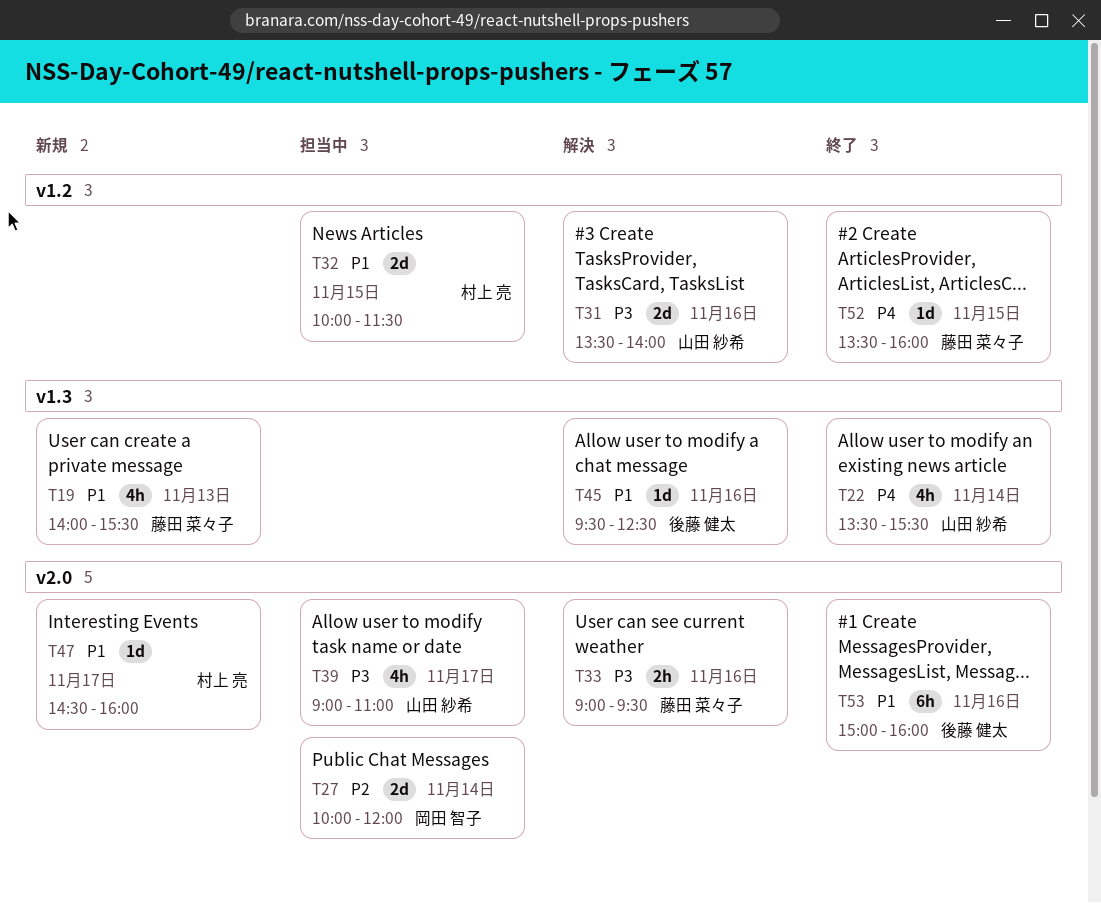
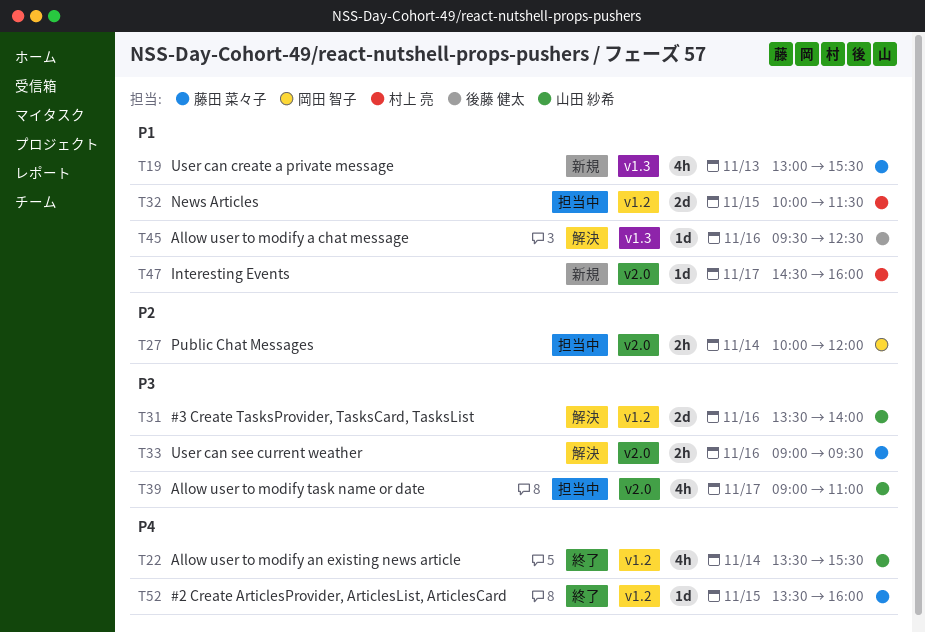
T19, begins: 14:00 -> 13:00
T22, label: v1.3 -> v1.2
T27, estimate: 2d -> 2h
T53: present -> none

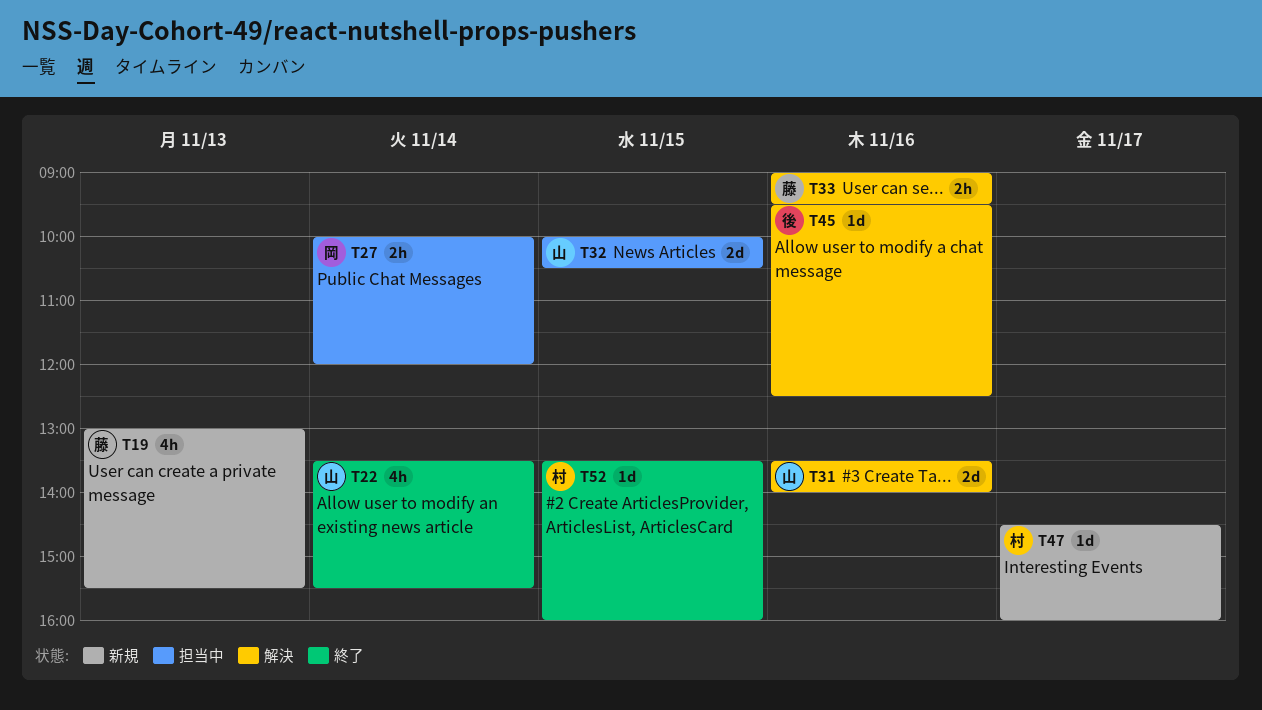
T32, owner: 村上 亮 -> 山田 紗希
T32, ends: 11:30 -> 10:30
T39: present -> none
T52, owner: 藤田 菜々子 -> 村上 亮

